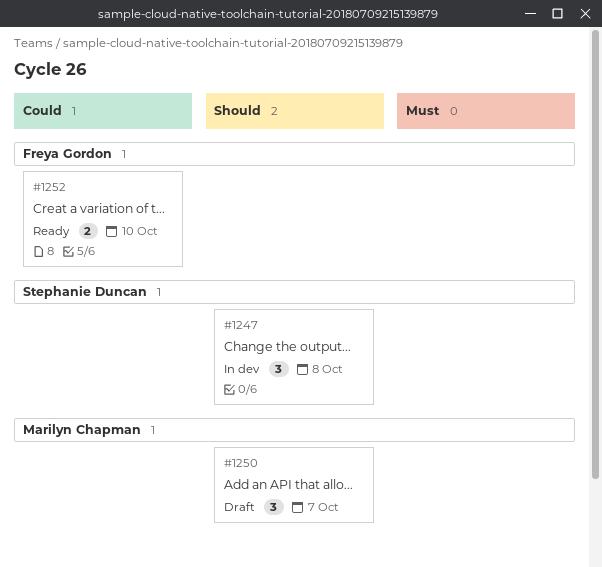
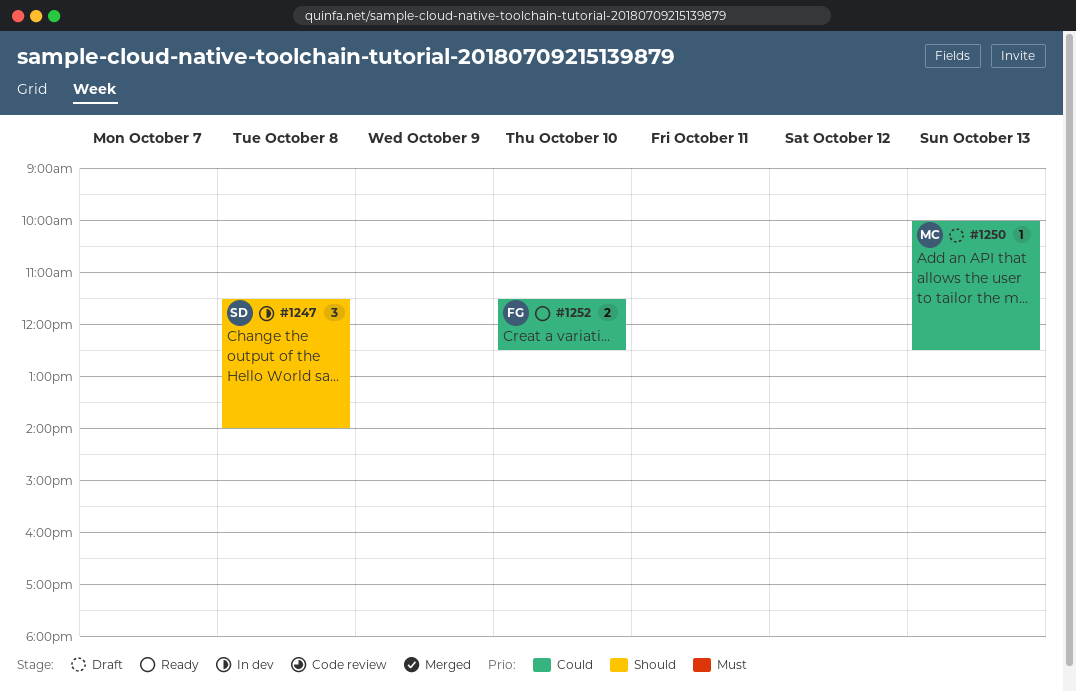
#1250, priority: Should -> Could
#1250, estimate: 3 -> 1
#1250, day: Oct 7 -> Oct 13

